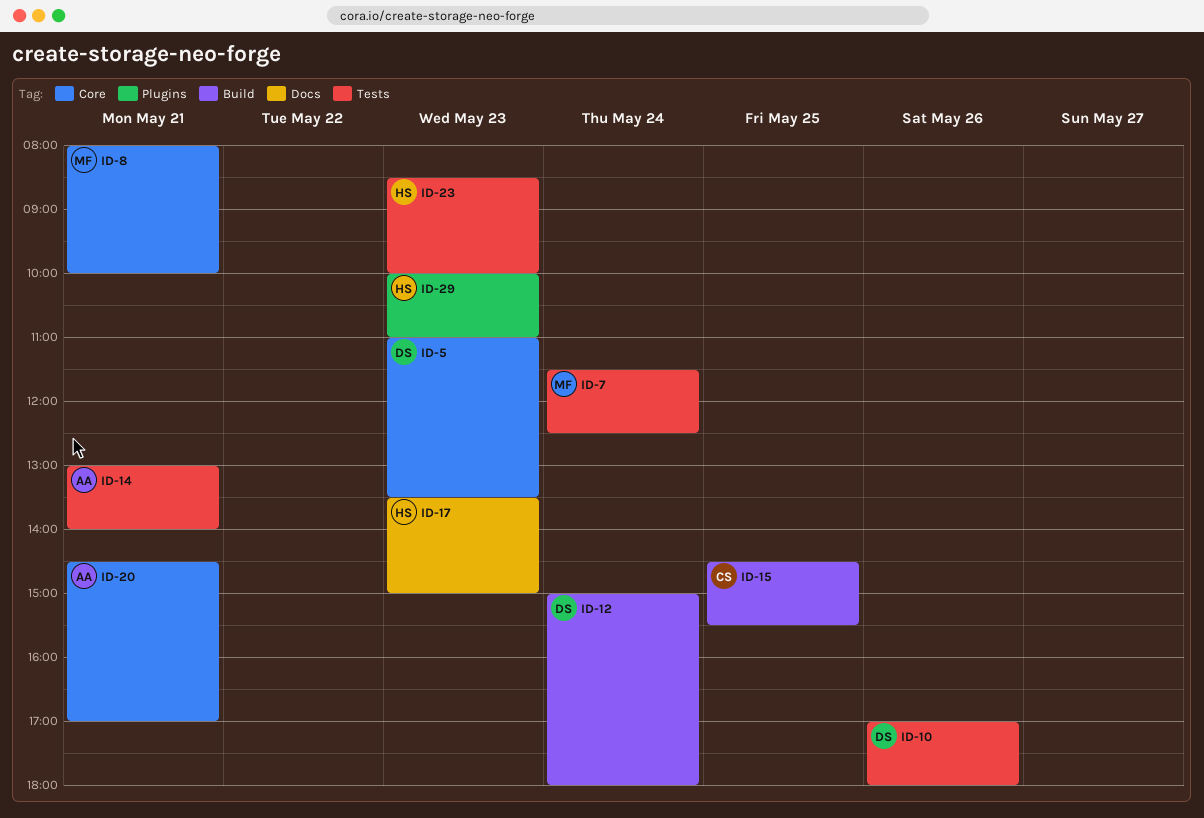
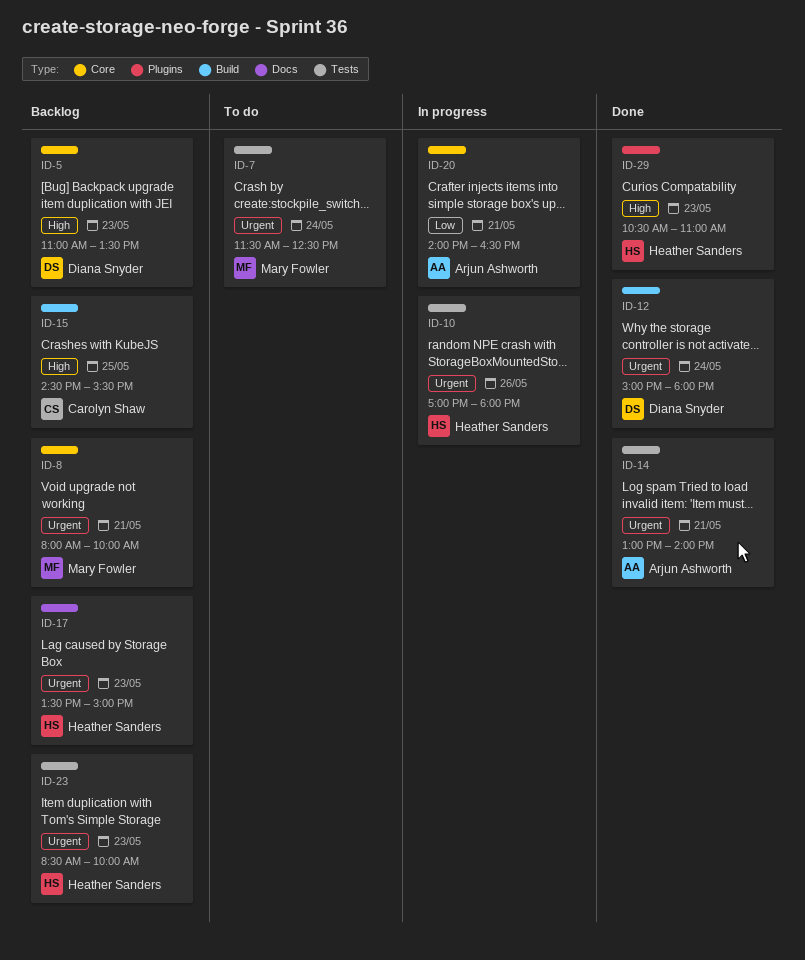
ID-10, owner: Diana Snyder -> Heather Sanders
ID-20, begins: 14:30 -> 14:00
ID-20, ends: 17:00 -> 16:30
ID-29, begins: 10:00 -> 10:30

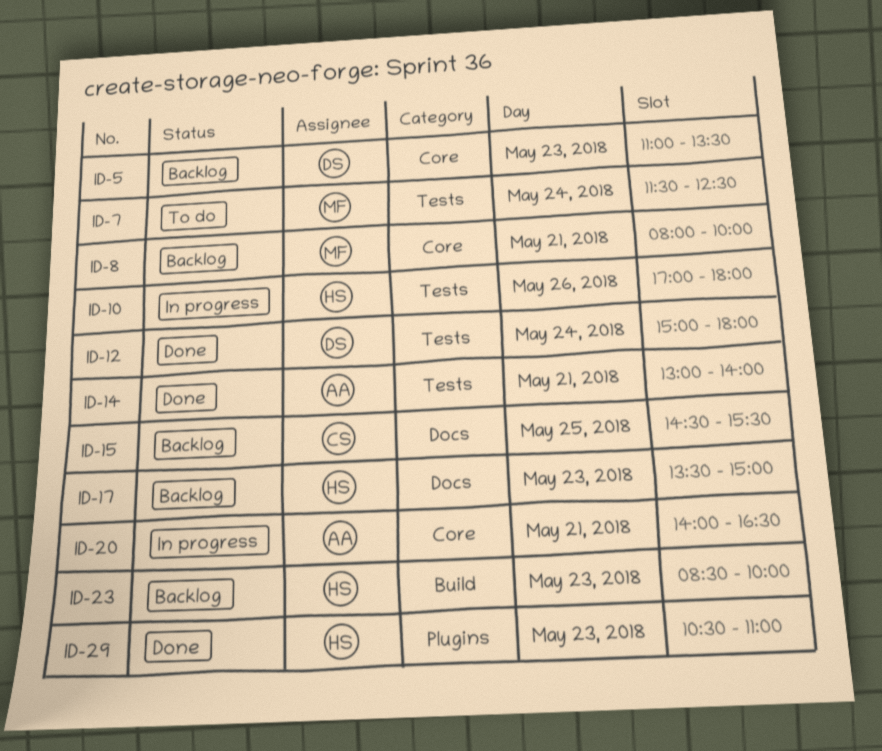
ID-12, label: Build -> Tests
ID-15, label: Build -> Docs
ID-23, label: Tests -> Build

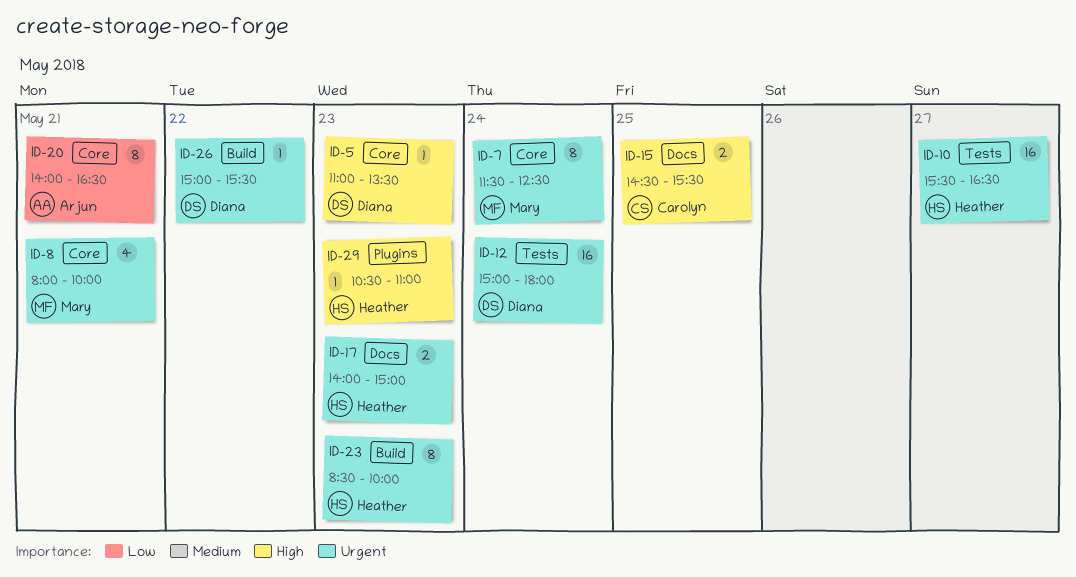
ID-7, label: Tests -> Core
ID-10, day: May 26 -> May 27
ID-10, begins: 17:00 -> 15:30
ID-10, ends: 18:00 -> 16:30
ID-14: present -> none
ID-17, begins: 13:30 -> 14:00
ID-26: none -> present

